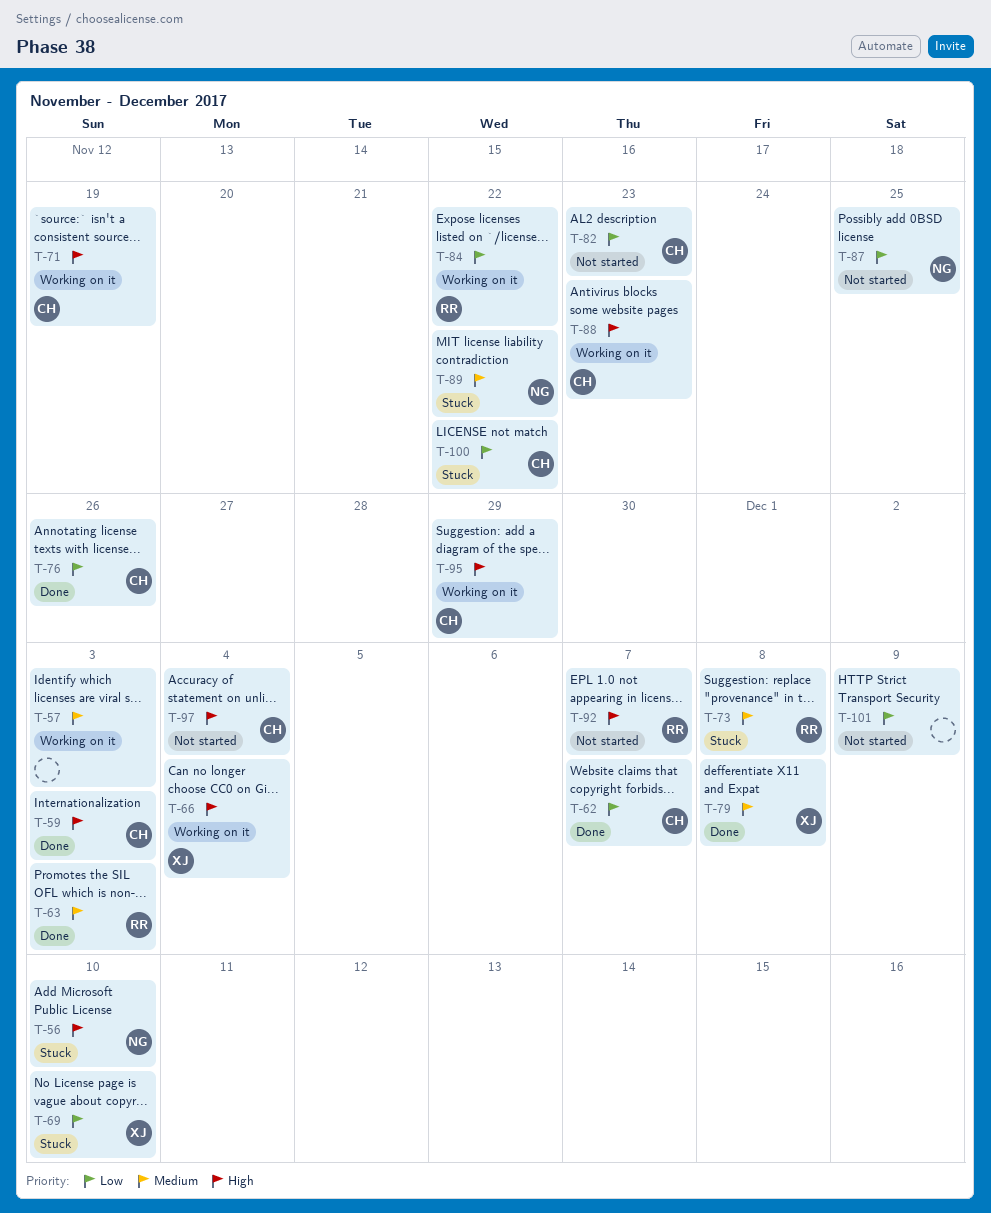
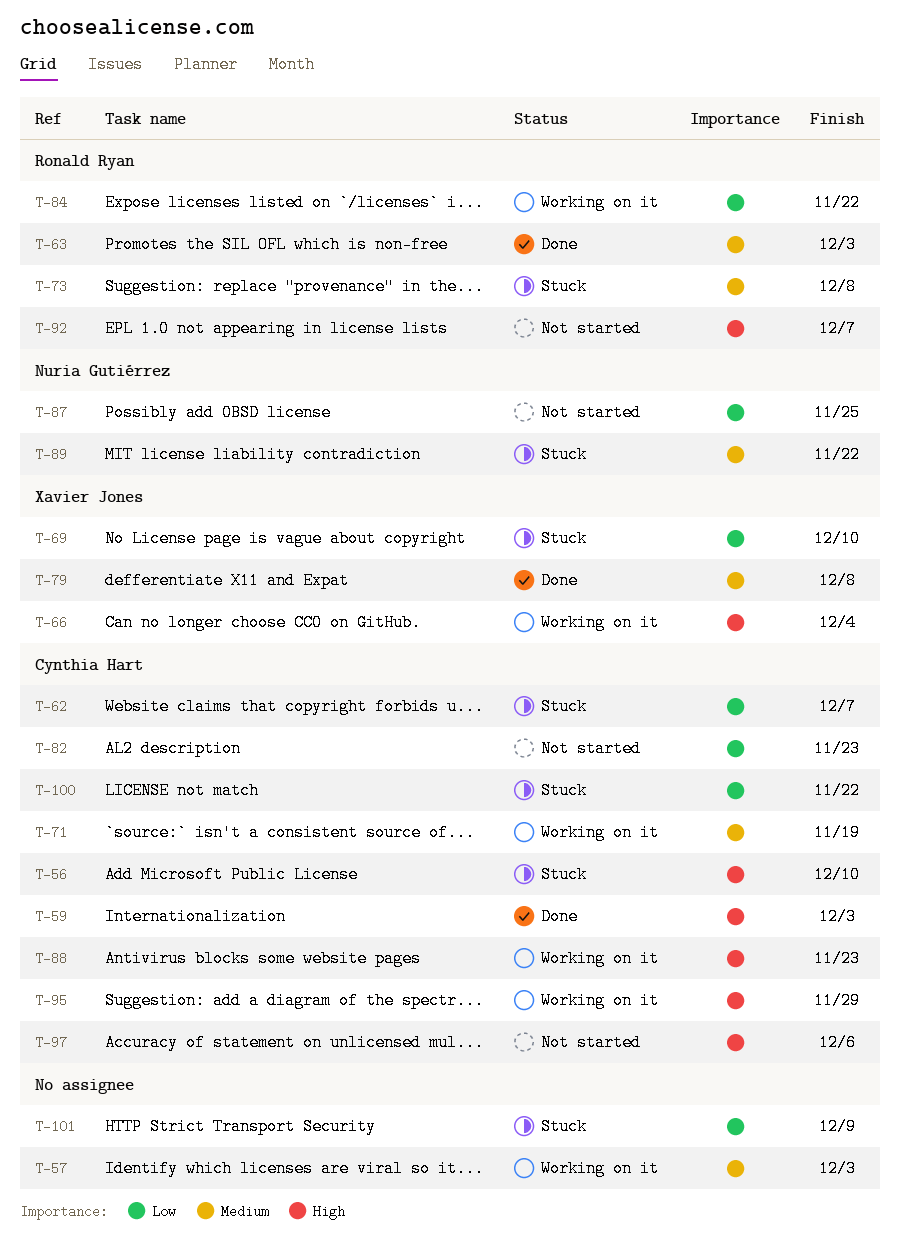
T-56, owner: Nuria Gutiérrez -> Cynthia Hart
T-62, status: Done -> Stuck
T-71, priority: High -> Medium
T-76: present -> none
T-97, due: Dec 4 -> Dec 6
T-101, status: Not started -> Stuck

